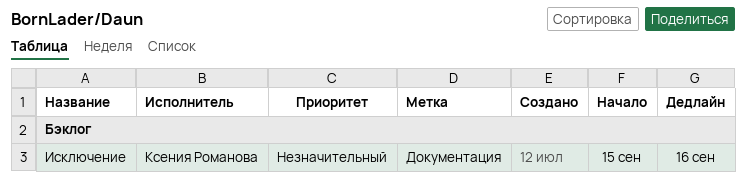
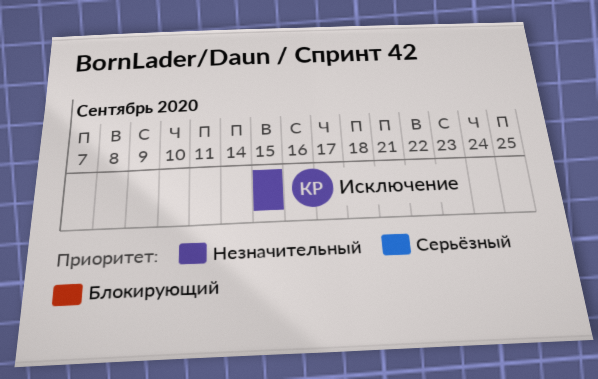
Исключение, due: Sep 16 -> Sep 15

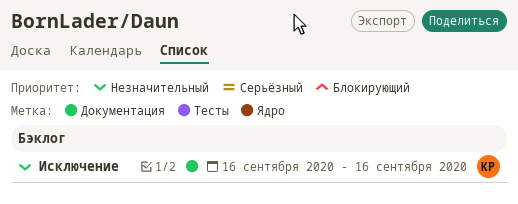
Исключение, start: Sep 15 -> Sep 16
Исключение, due: Sep 15 -> Sep 16

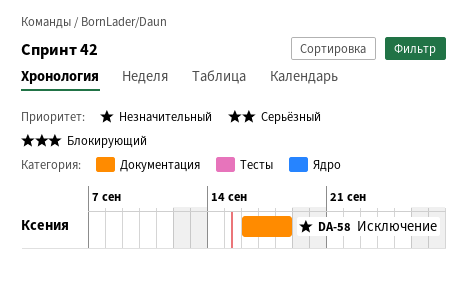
Исключение, due: Sep 16 -> Sep 18

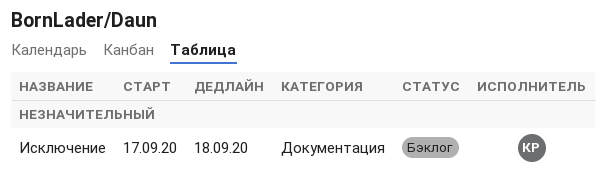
Исключение, start: Sep 16 -> Sep 17

